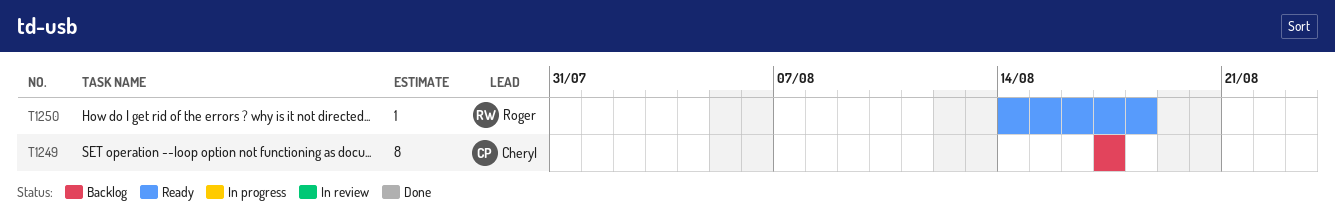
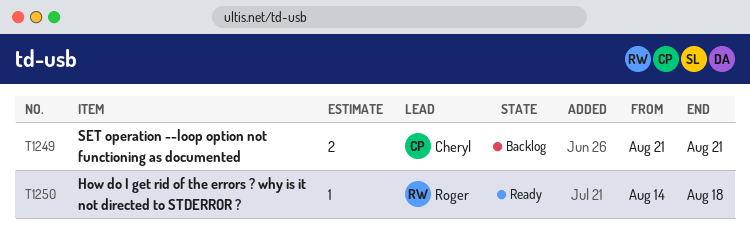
T1249, estimate: 8 -> 2
T1249, start: Aug 17 -> Aug 21
T1249, due: Aug 17 -> Aug 21

